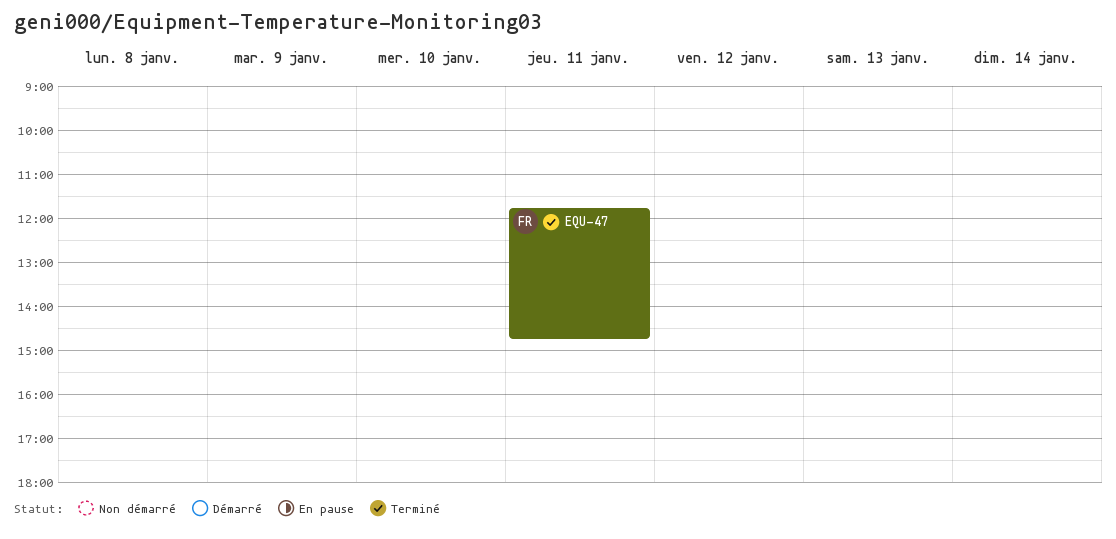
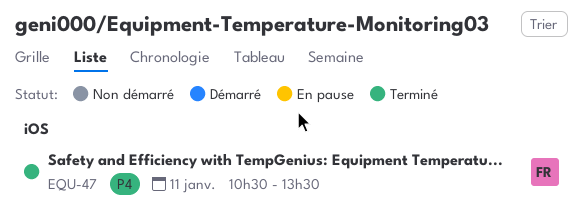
EQU-47, begins: 11:45 -> 10:30
EQU-47, ends: 14:45 -> 13:30

